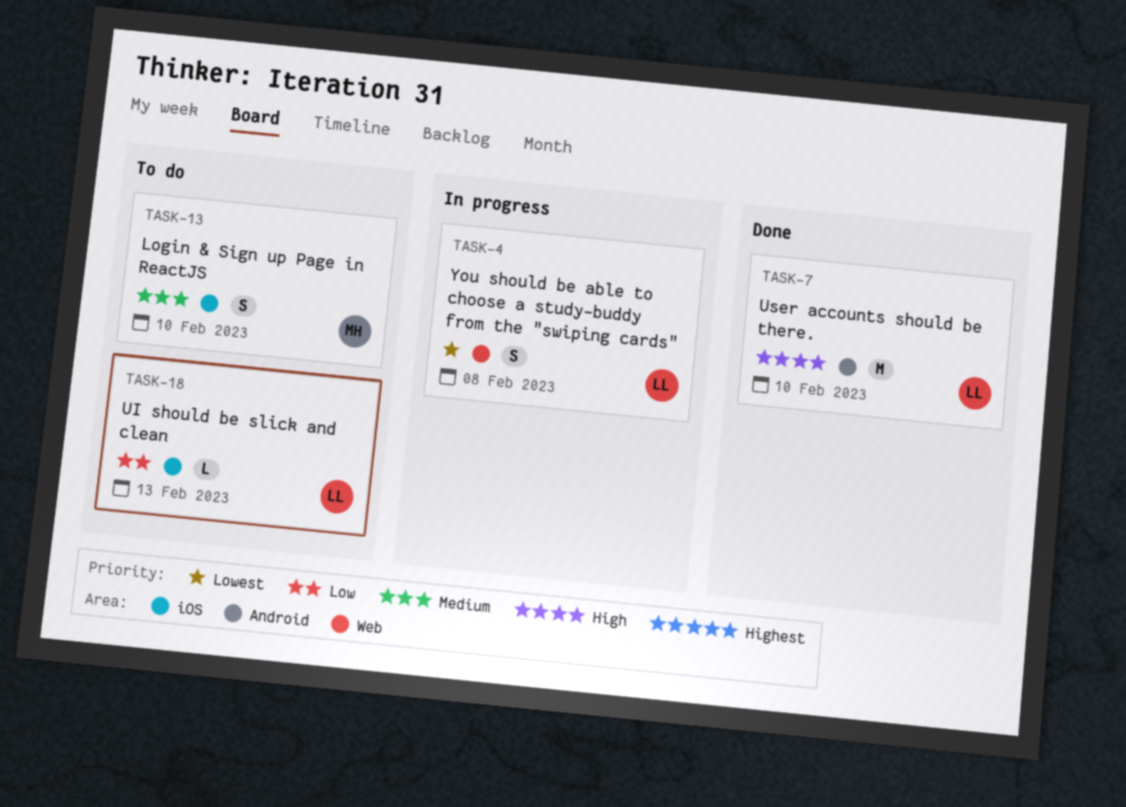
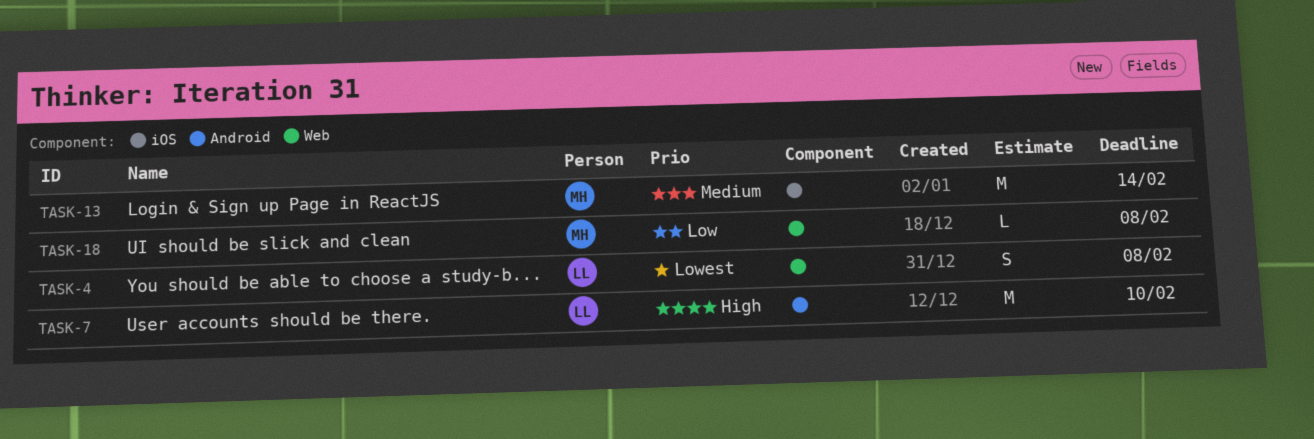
TASK-13, estimate: S -> M
TASK-13, due: Feb 10 -> Feb 14
TASK-18, owner: LL -> MH
TASK-18, label: iOS -> Web
TASK-18, due: Feb 13 -> Feb 8

